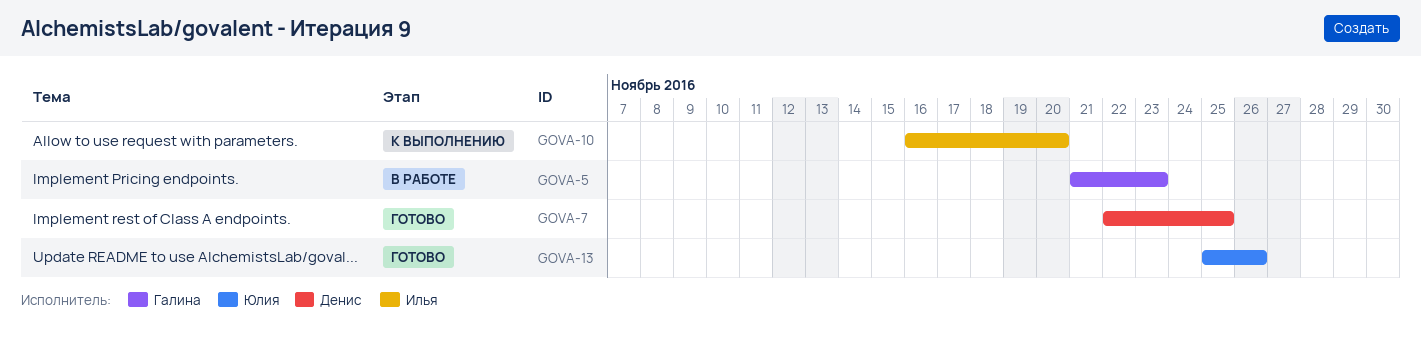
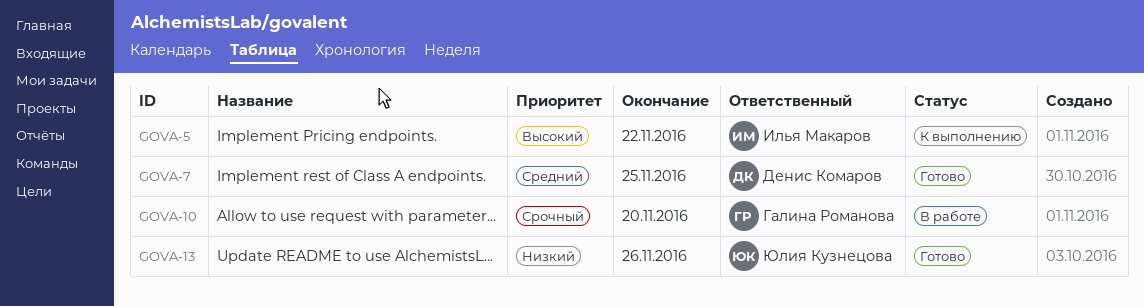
GOVA-5, status: В работе -> К выполнению
GOVA-5, owner: Галина Романова -> Илья Макаров
GOVA-5, due: Nov 23 -> Nov 22
GOVA-10, status: К выполнению -> В работе
GOVA-10, owner: Илья Макаров -> Галина Романова

